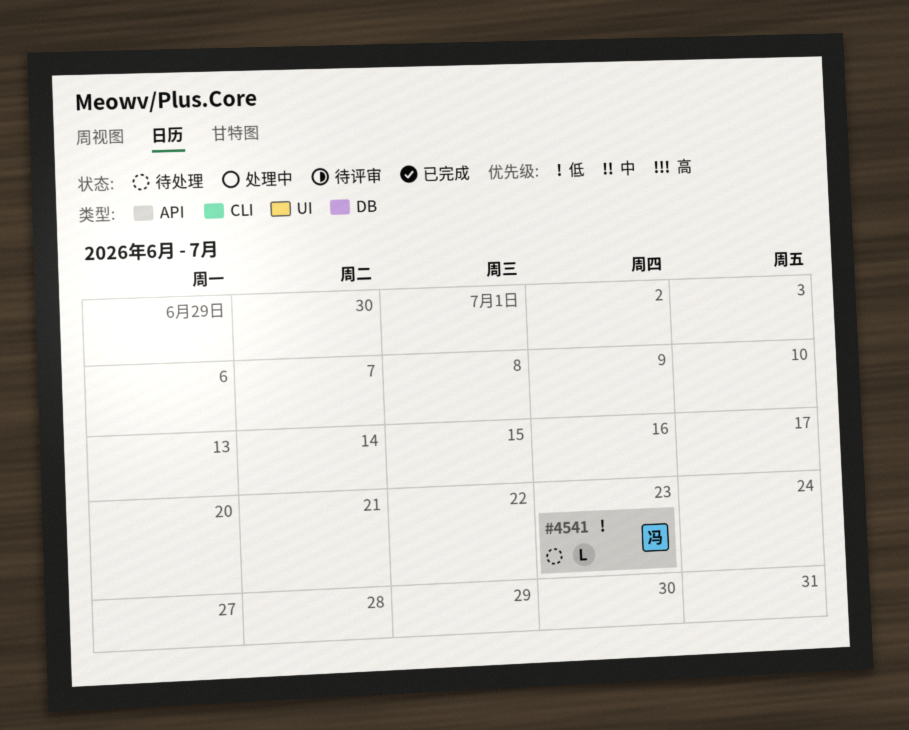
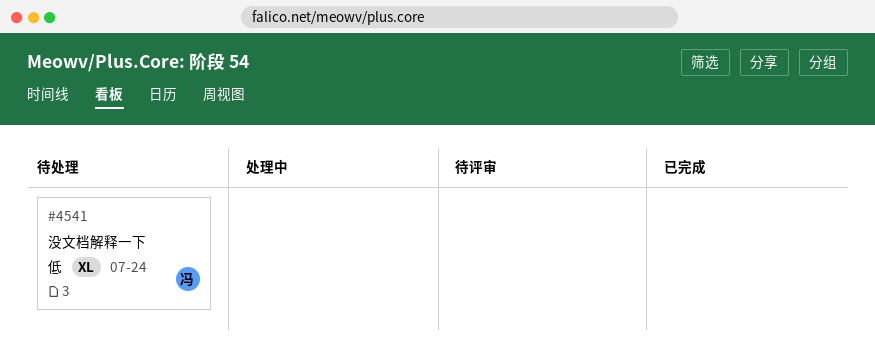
#4541, estimate: L -> XL
#4541, due: Jul 23 -> Jul 24

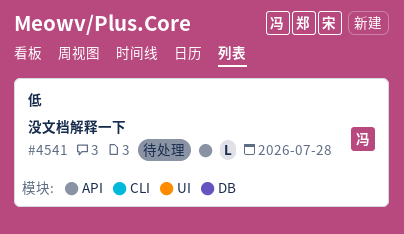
#4541, estimate: XL -> L
#4541, due: Jul 24 -> Jul 28

